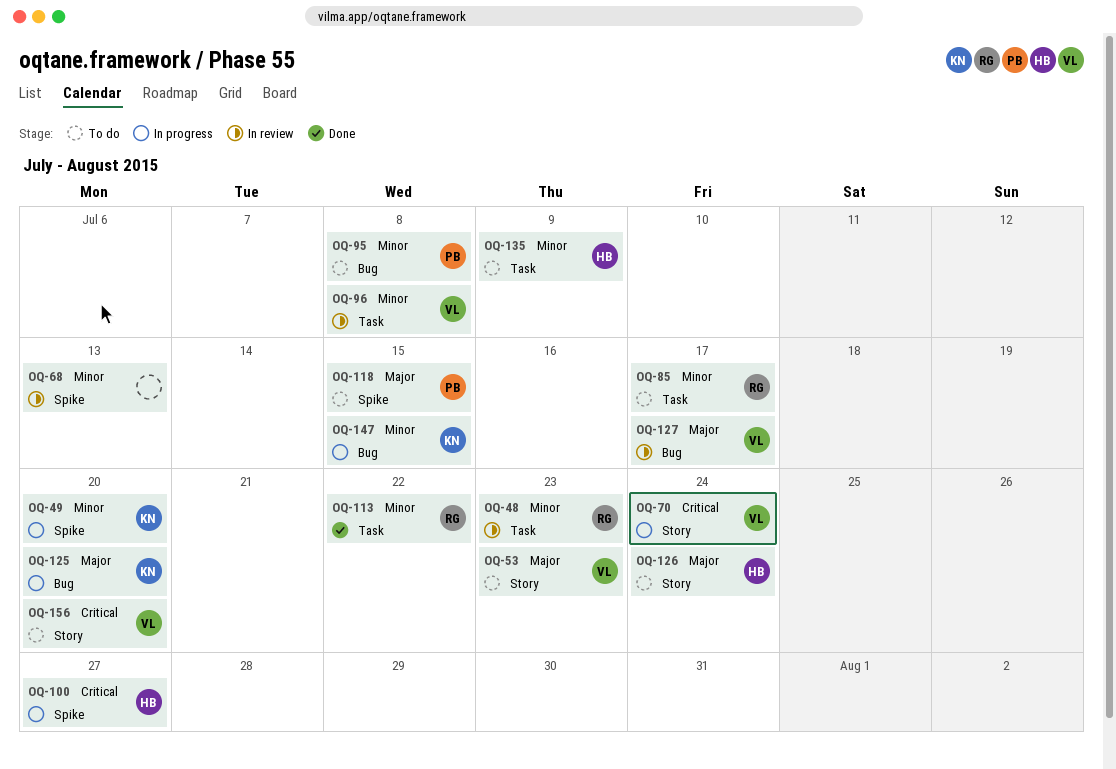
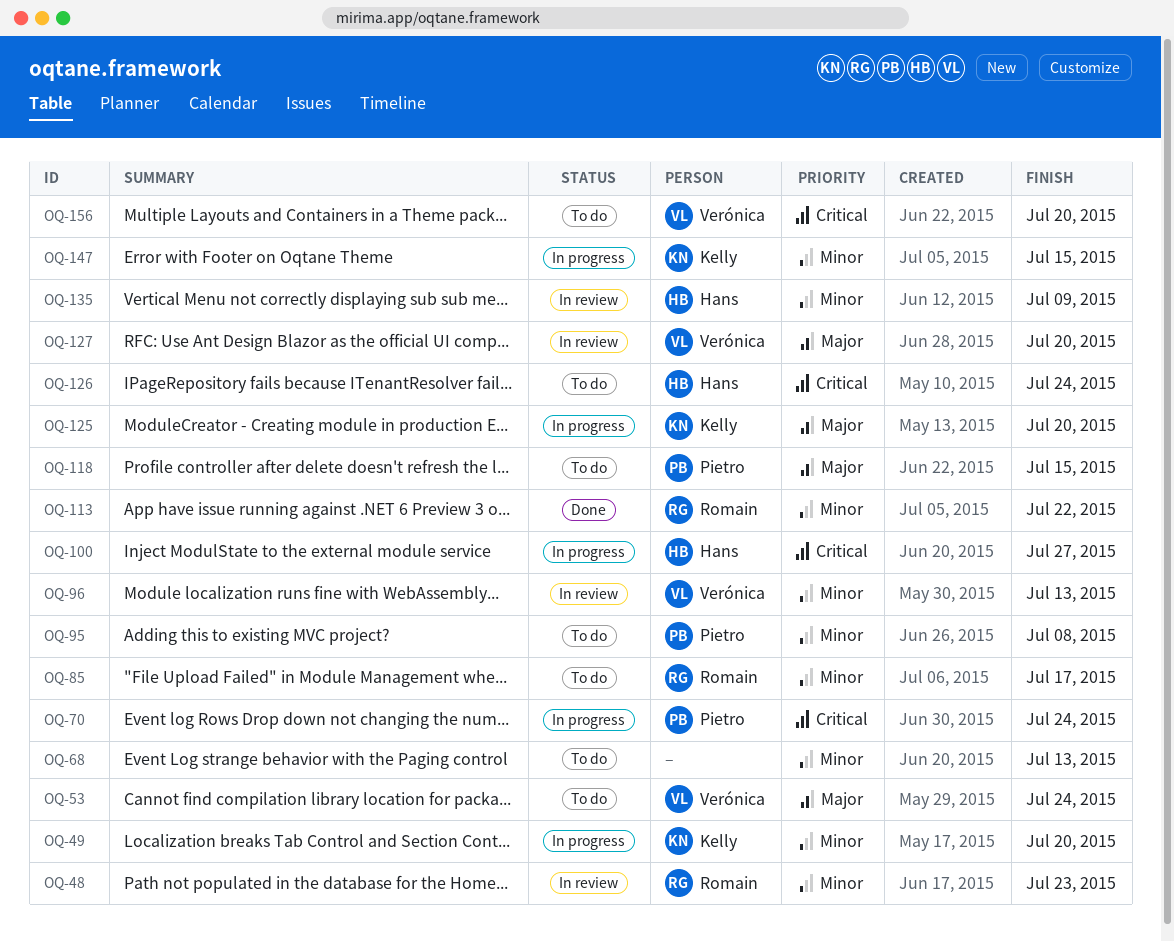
OQ-53, due: Jul 23 -> Jul 24
OQ-68, status: In review -> To do
OQ-70, owner: Verónica -> Pietro
OQ-96, due: Jul 8 -> Jul 13
OQ-126, priority: Major -> Critical
OQ-127, due: Jul 17 -> Jul 20
OQ-135, status: To do -> In review

